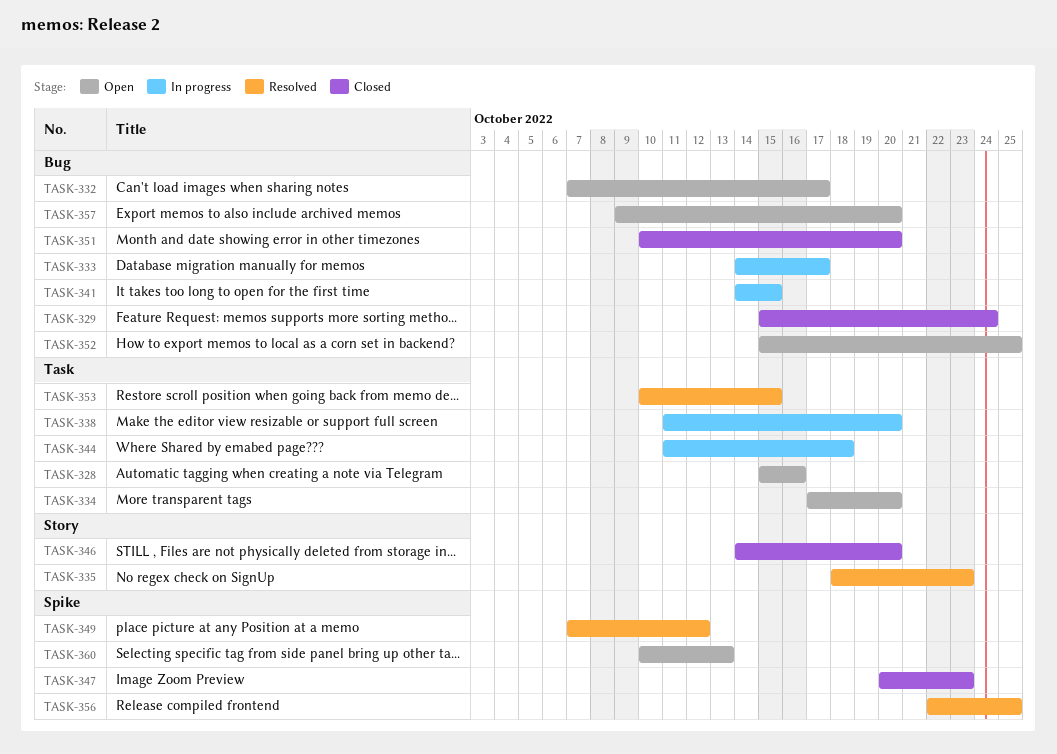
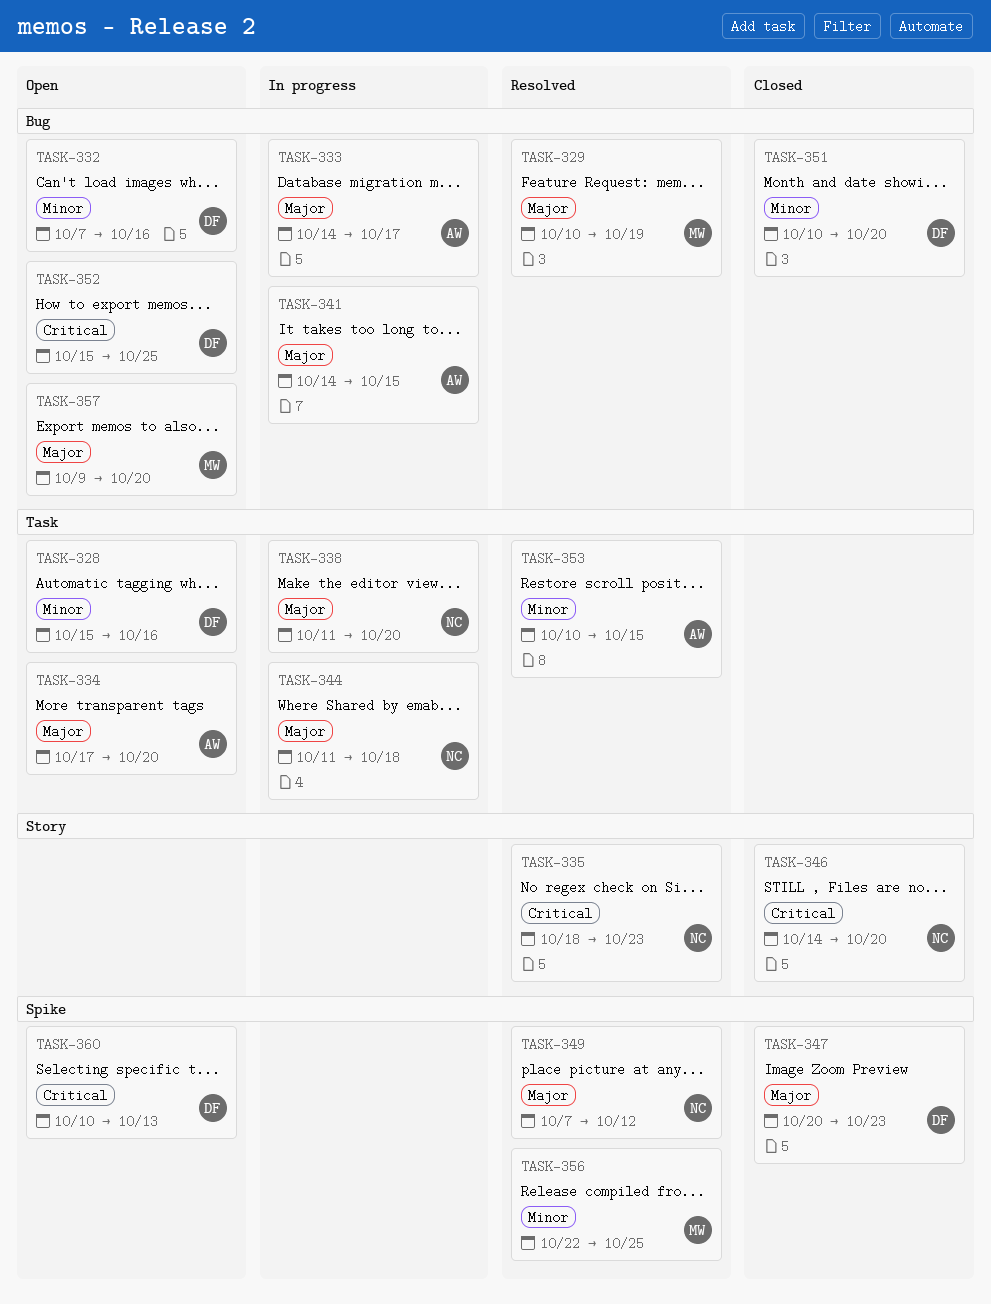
TASK-329, status: Closed -> Resolved
TASK-329, start: Oct 15 -> Oct 10
TASK-329, due: Oct 24 -> Oct 19
TASK-332, due: Oct 17 -> Oct 16

